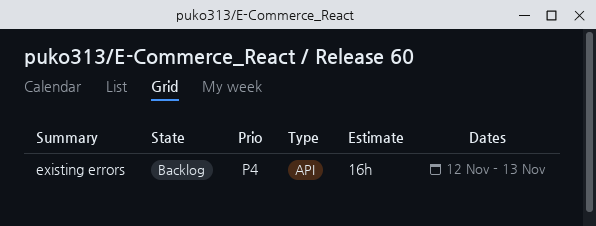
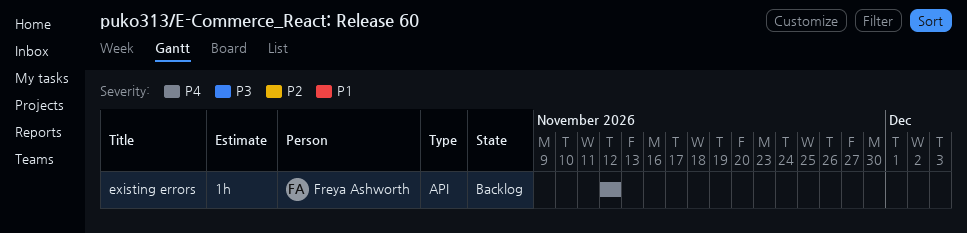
existing errors, estimate: 16h -> 1h
existing errors, due: Nov 13 -> Nov 12

